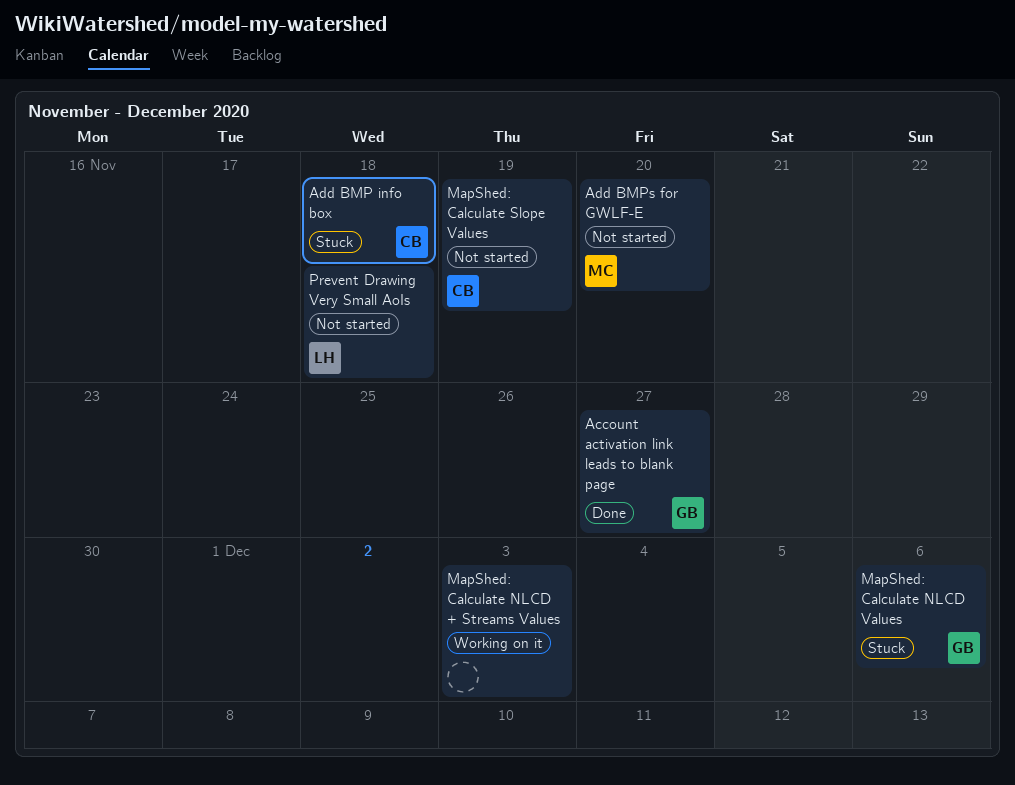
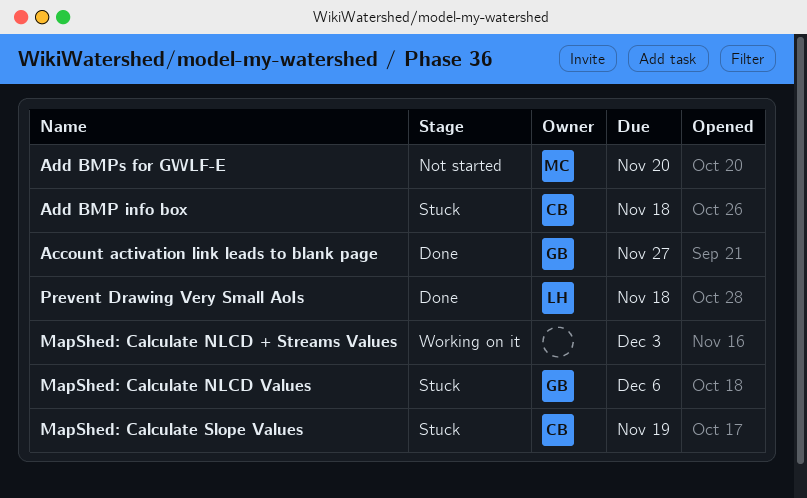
MapShed: Calculate Slope Values, status: Not started -> Stuck
Prevent Drawing Very Small AoIs, status: Not started -> Done

